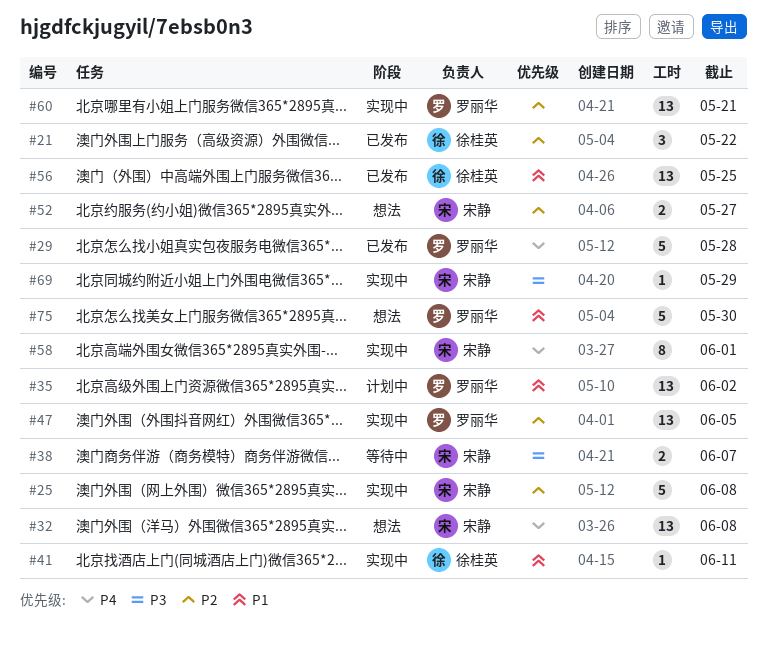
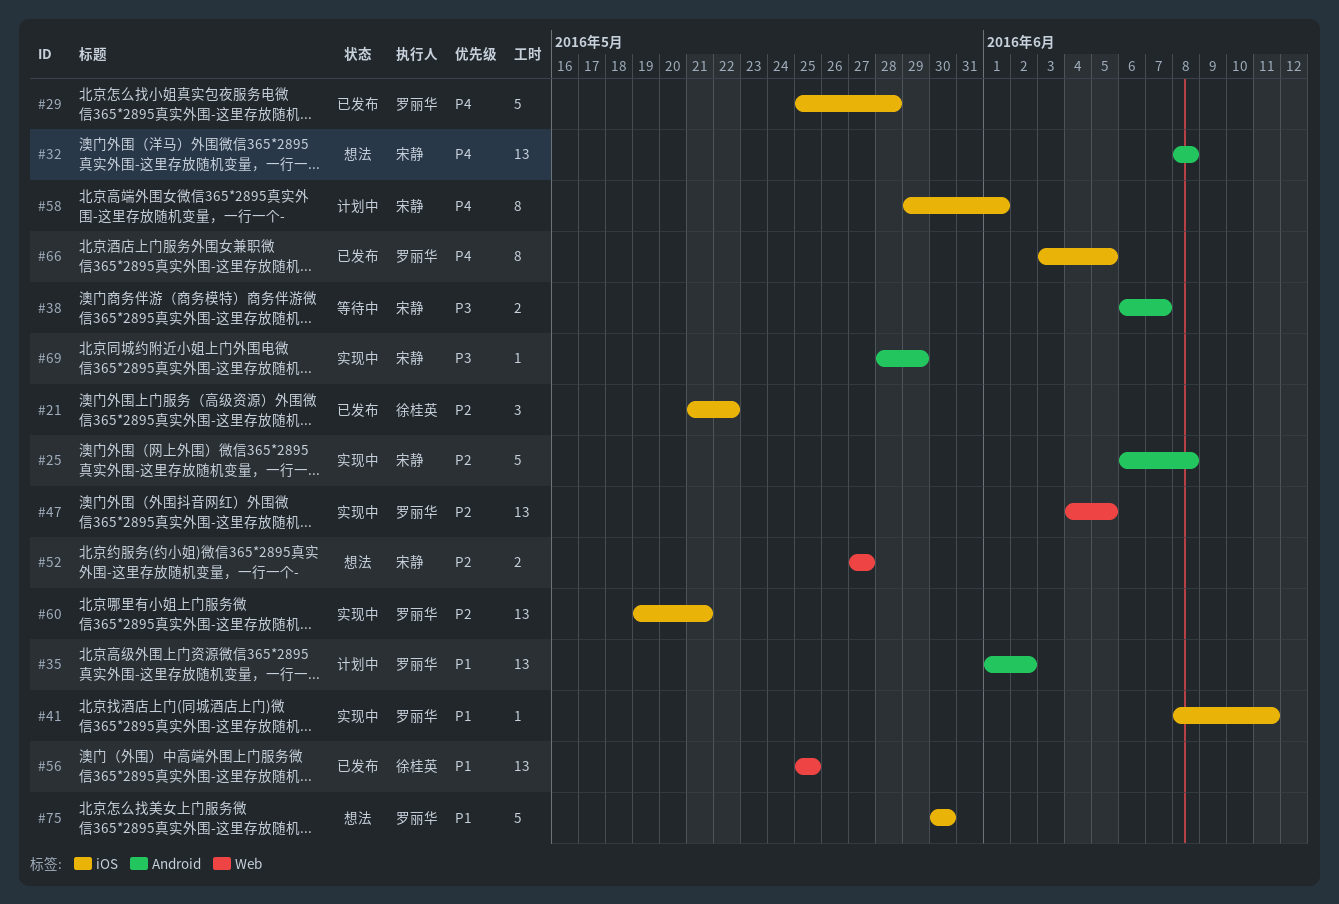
#41, owner: 徐桂英 -> 罗丽华
#58, status: 实现中 -> 计划中
#66: none -> present

